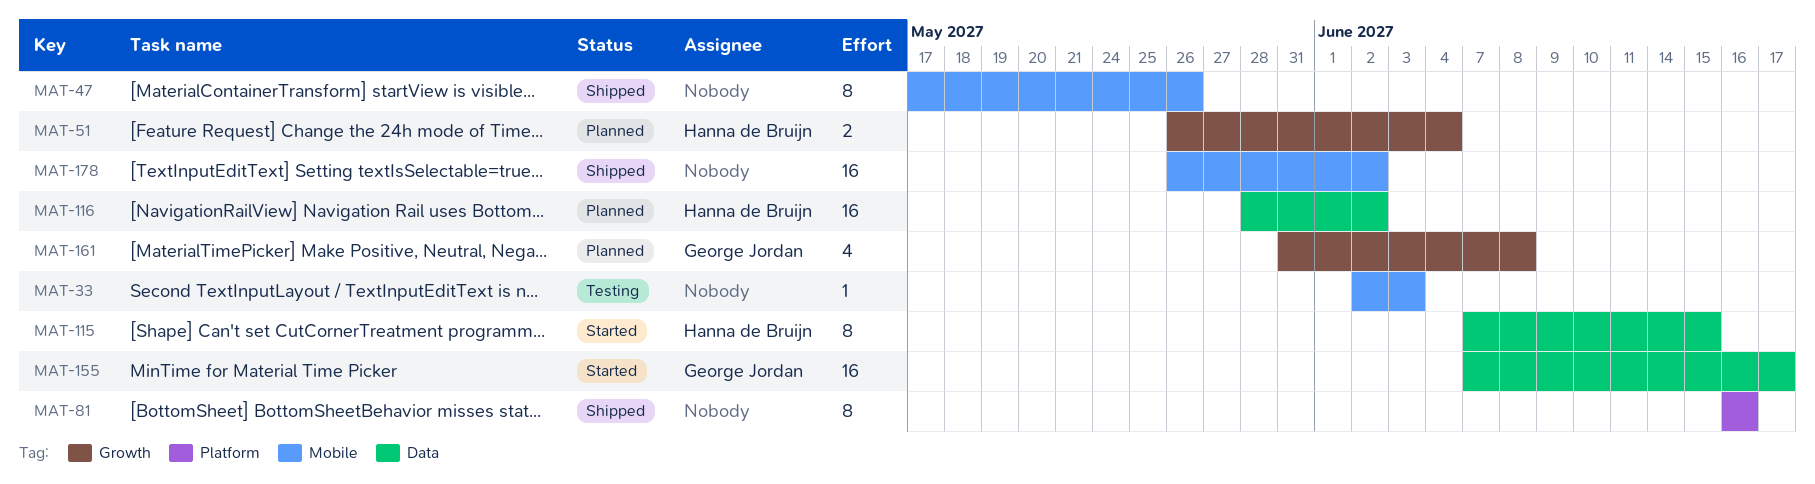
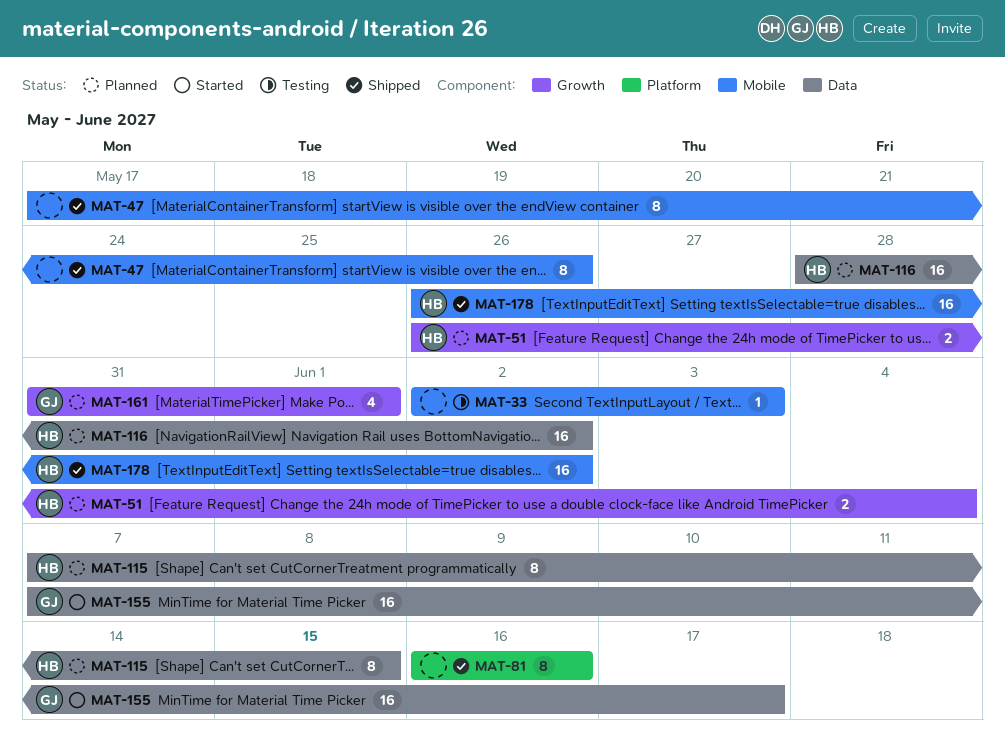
MAT-115, status: Started -> Planned
MAT-161, due: Jun 8 -> Jun 1
MAT-178, owner: none -> Hanna de Bruijn

